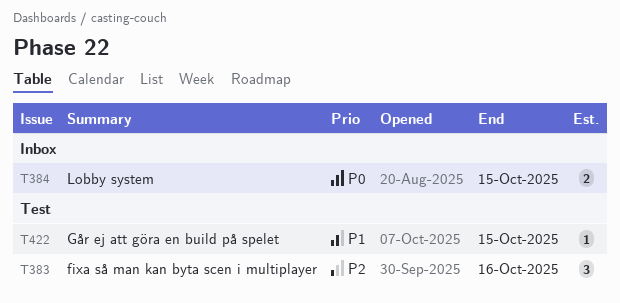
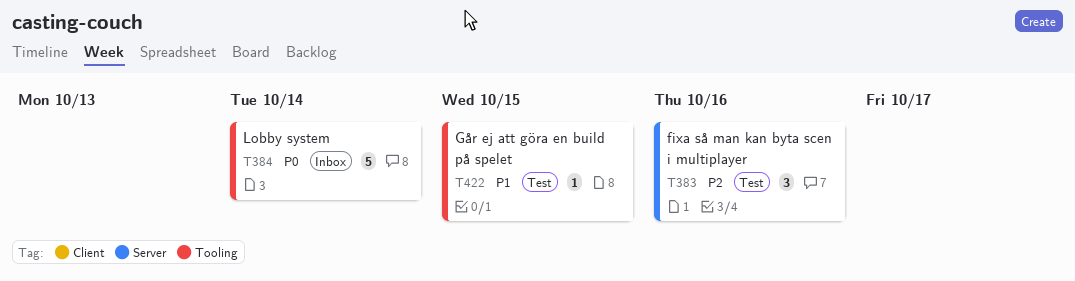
T384, estimate: 2 -> 5
T384, due: Oct 15 -> Oct 14

